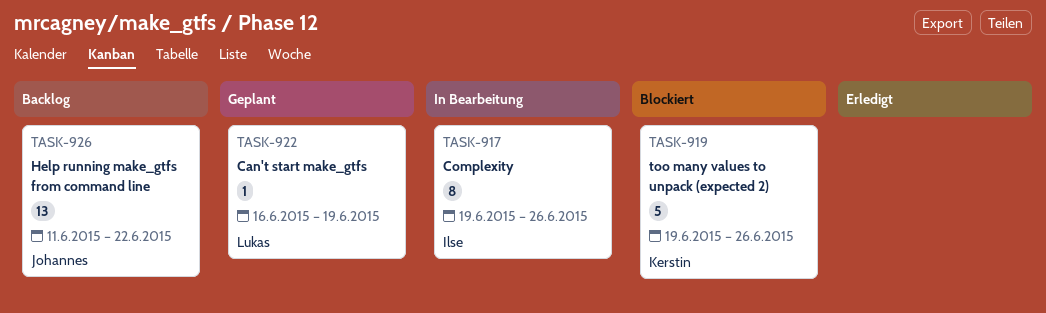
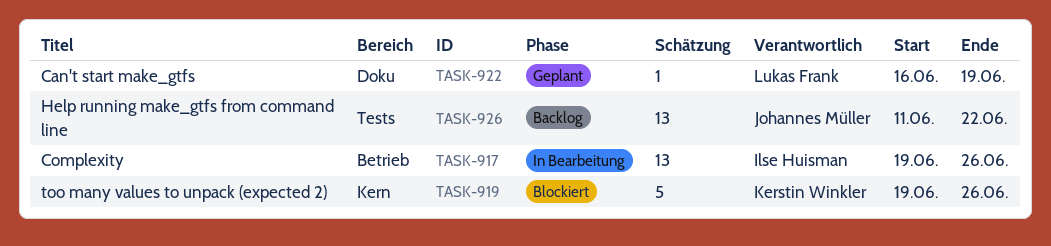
TASK-917, estimate: 8 -> 13

